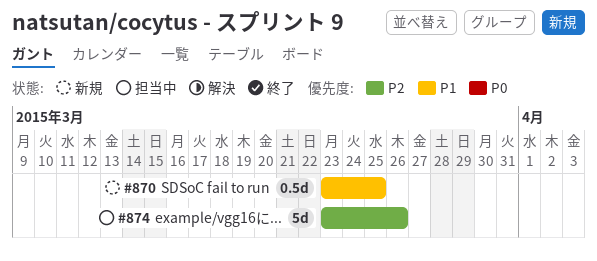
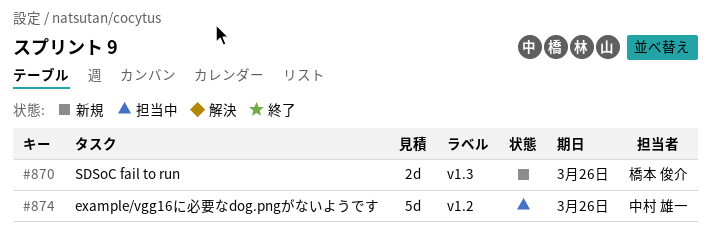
#870, estimate: 0.5d -> 2d
#870, due: Mar 25 -> Mar 26

